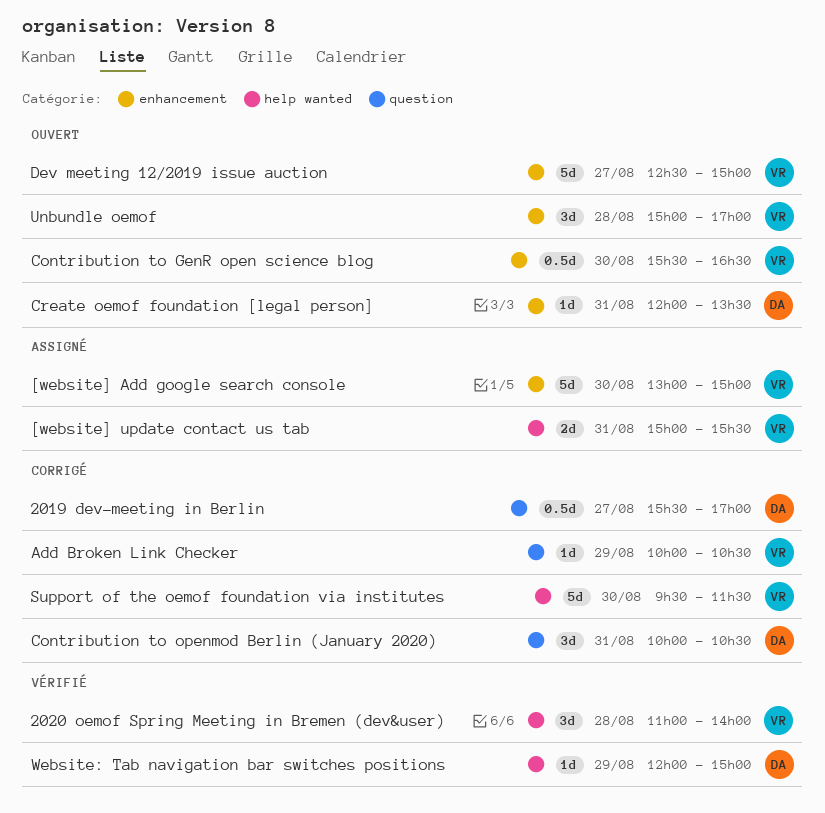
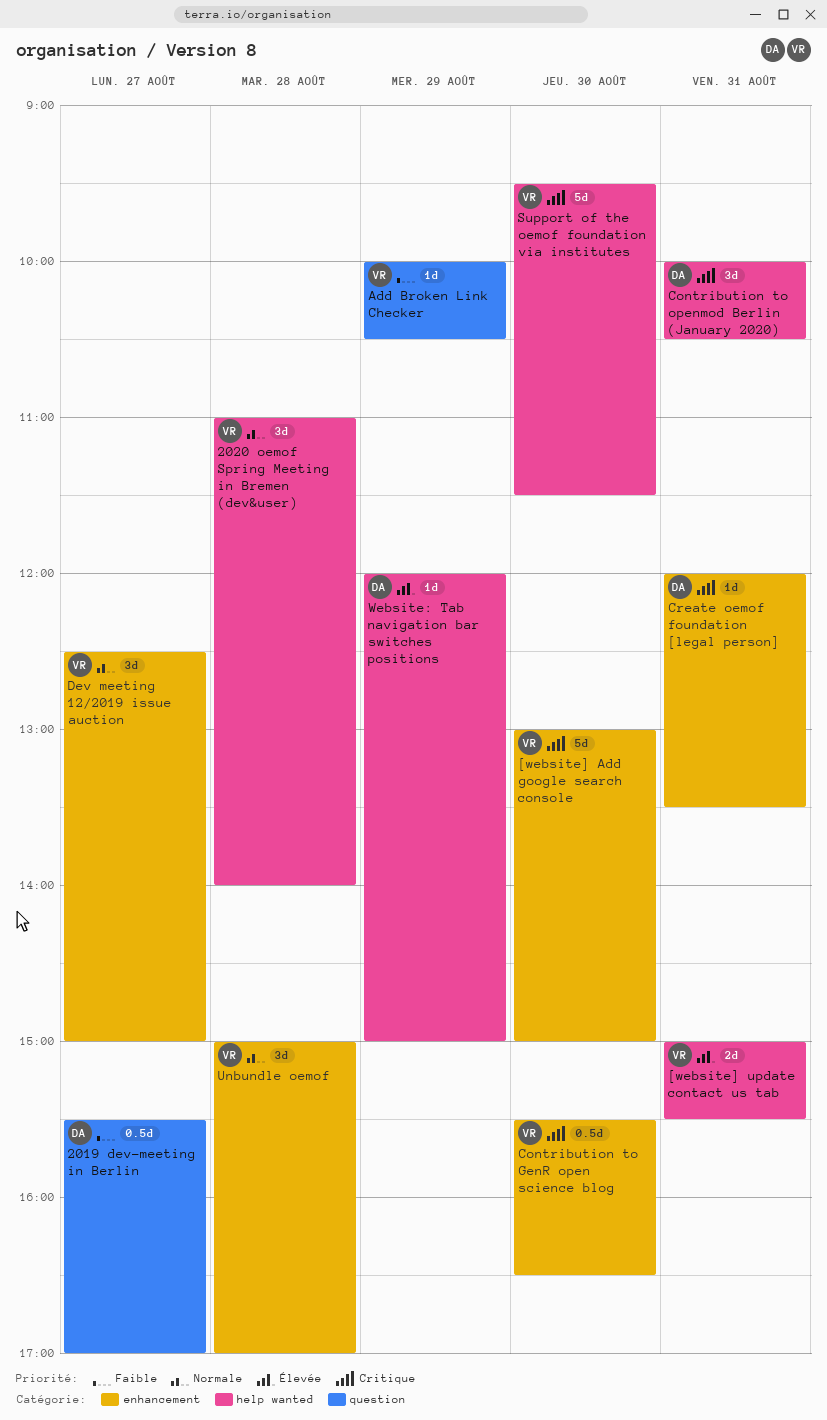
Contribution to openmod Berlin (January 2020), label: question -> help wanted
Dev meeting 12/2019 issue auction, estimate: 5d -> 3d

